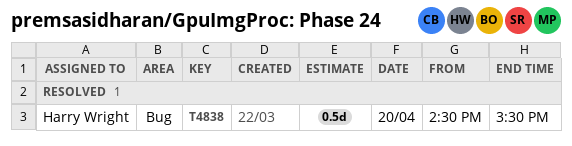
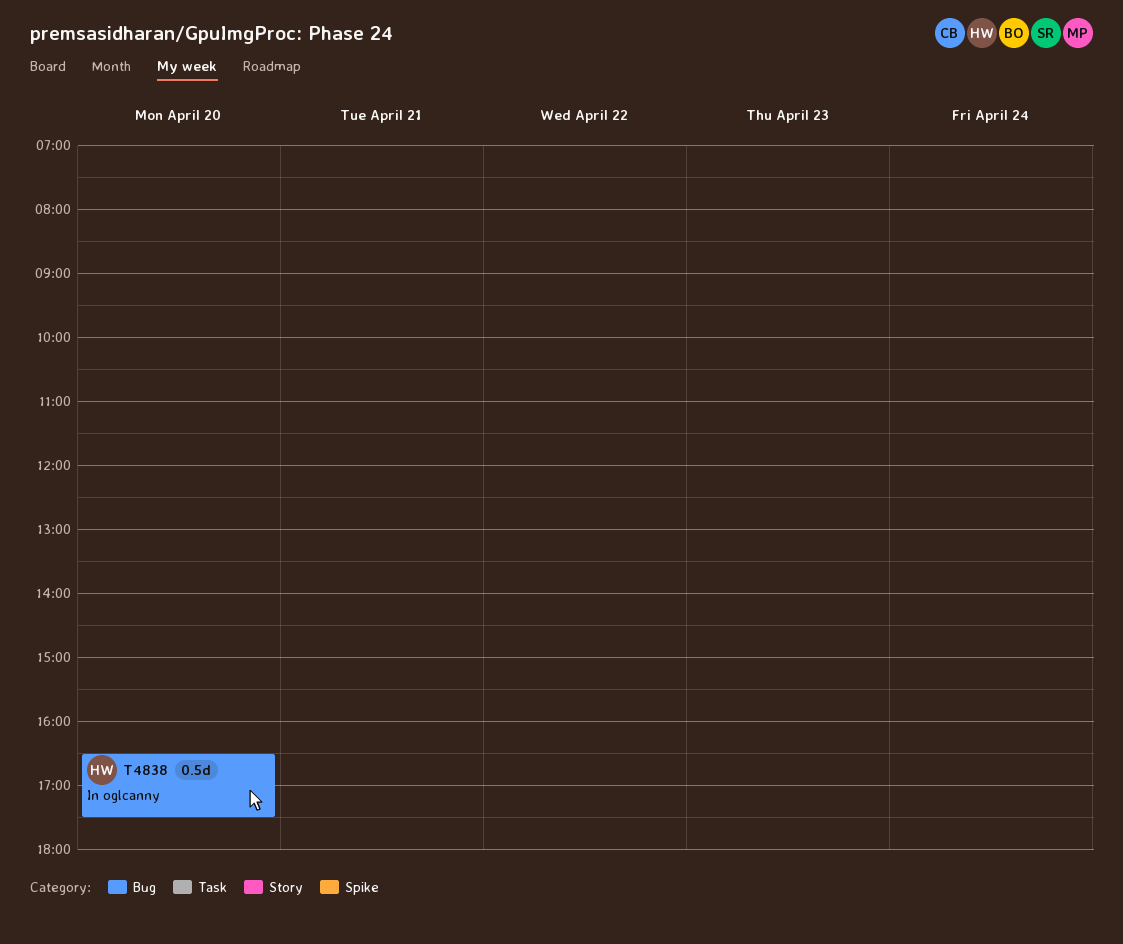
T4838, begins: 14:30 -> 16:30
T4838, ends: 15:30 -> 17:30

